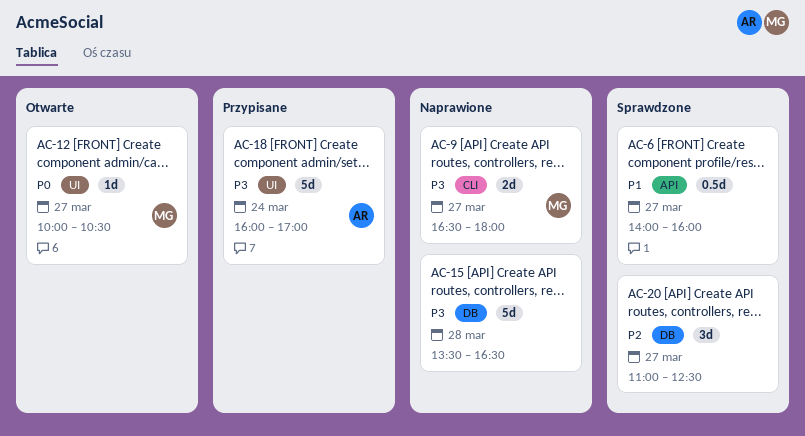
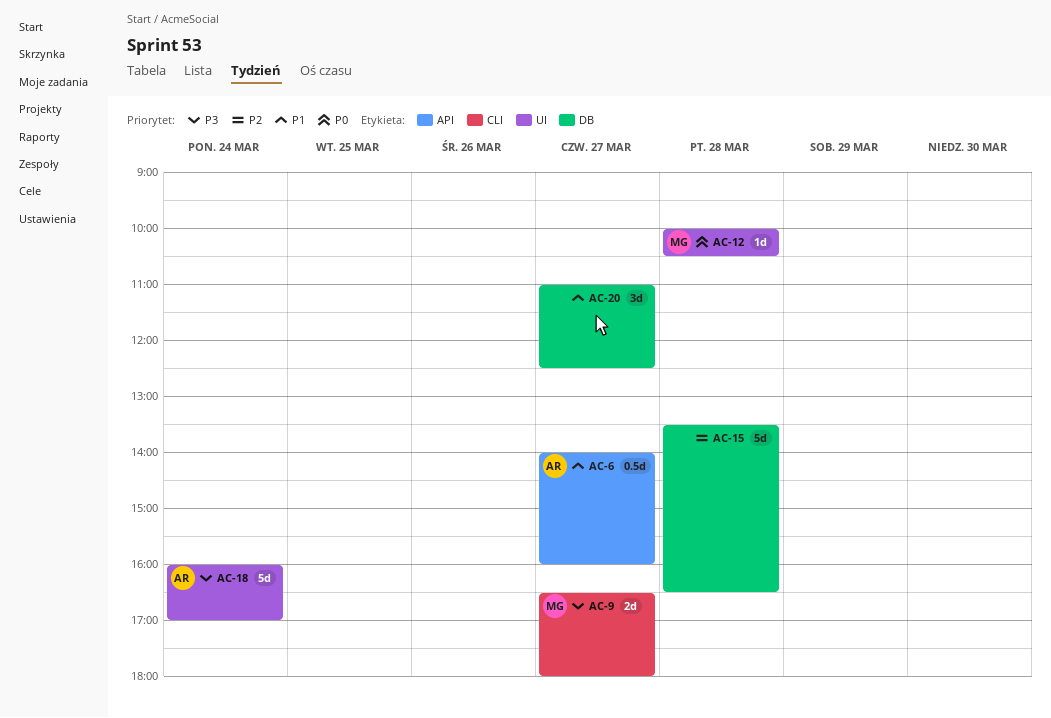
AC-6, owner: none -> AR
AC-12, day: Mar 27 -> Mar 28
AC-15, priority: P3 -> P2
AC-20, priority: P2 -> P1

